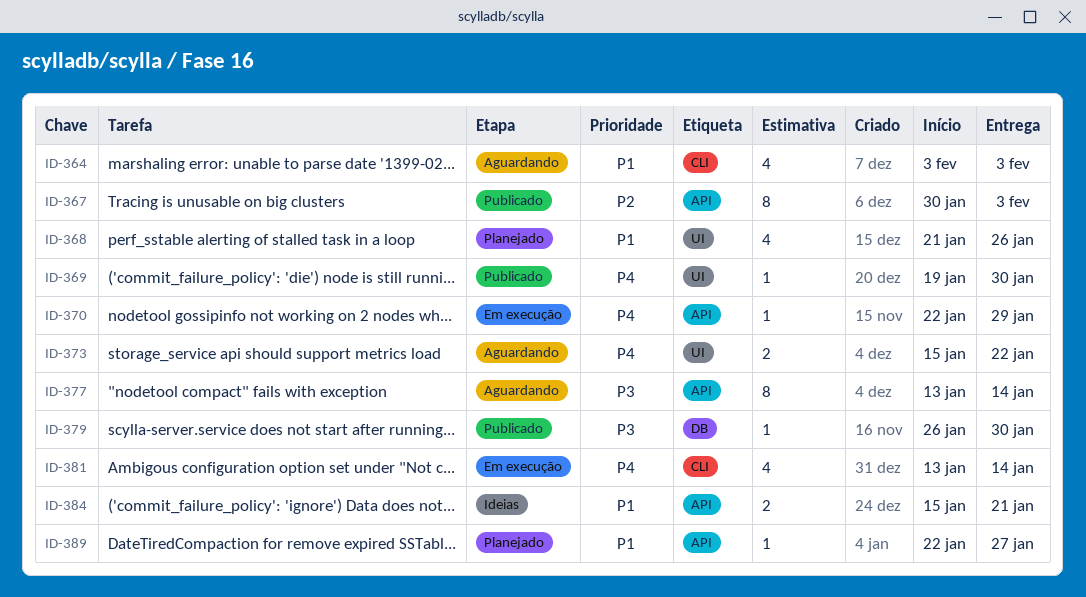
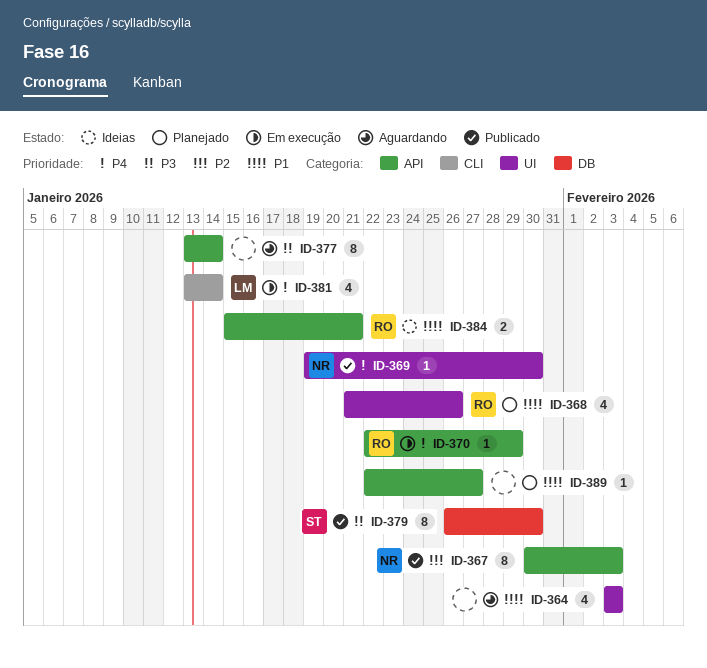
ID-364, label: CLI -> UI
ID-373: present -> none
ID-379, estimate: 1 -> 8

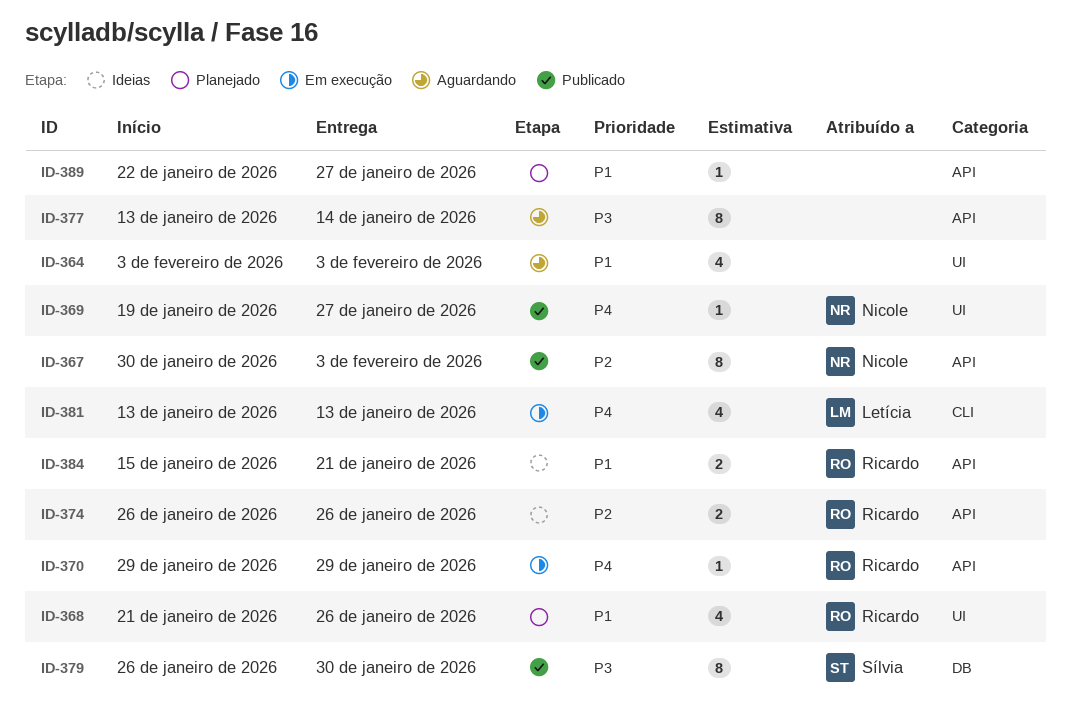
ID-369, due: Jan 30 -> Jan 27
ID-370, start: Jan 22 -> Jan 29
ID-374: none -> present
ID-381, due: Jan 14 -> Jan 13

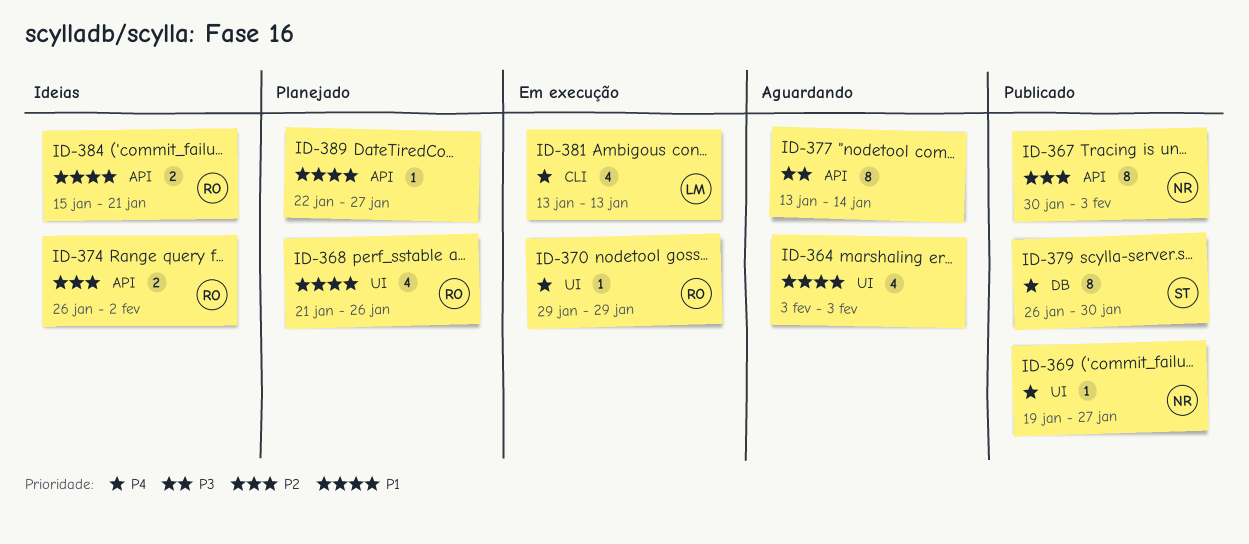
ID-370, label: API -> UI
ID-374, due: Jan 26 -> Feb 2
ID-379, priority: P3 -> P4

